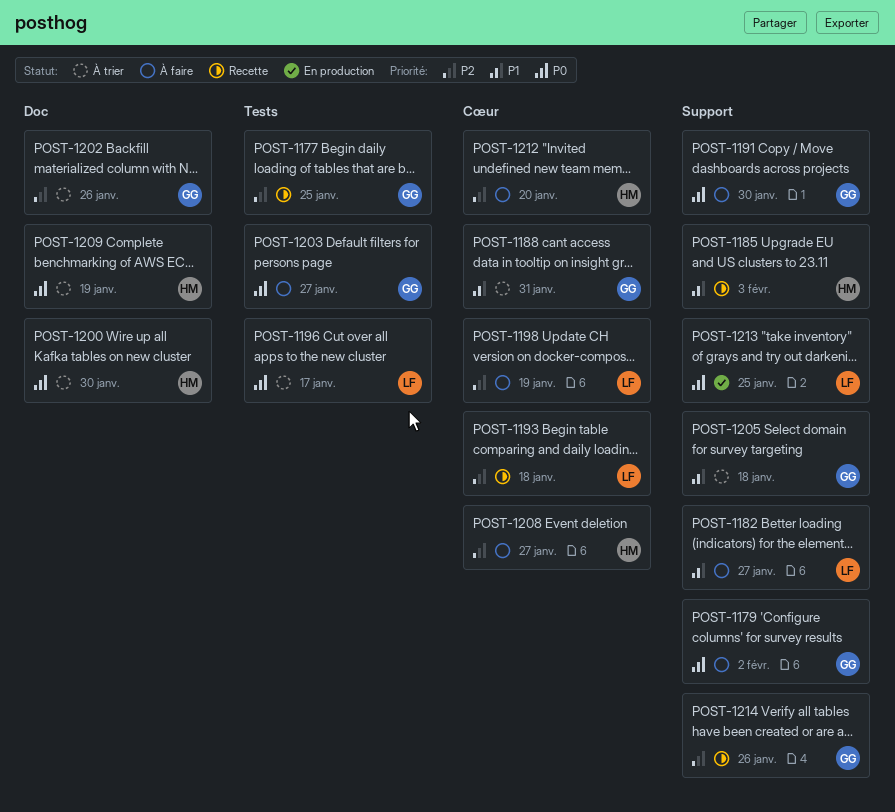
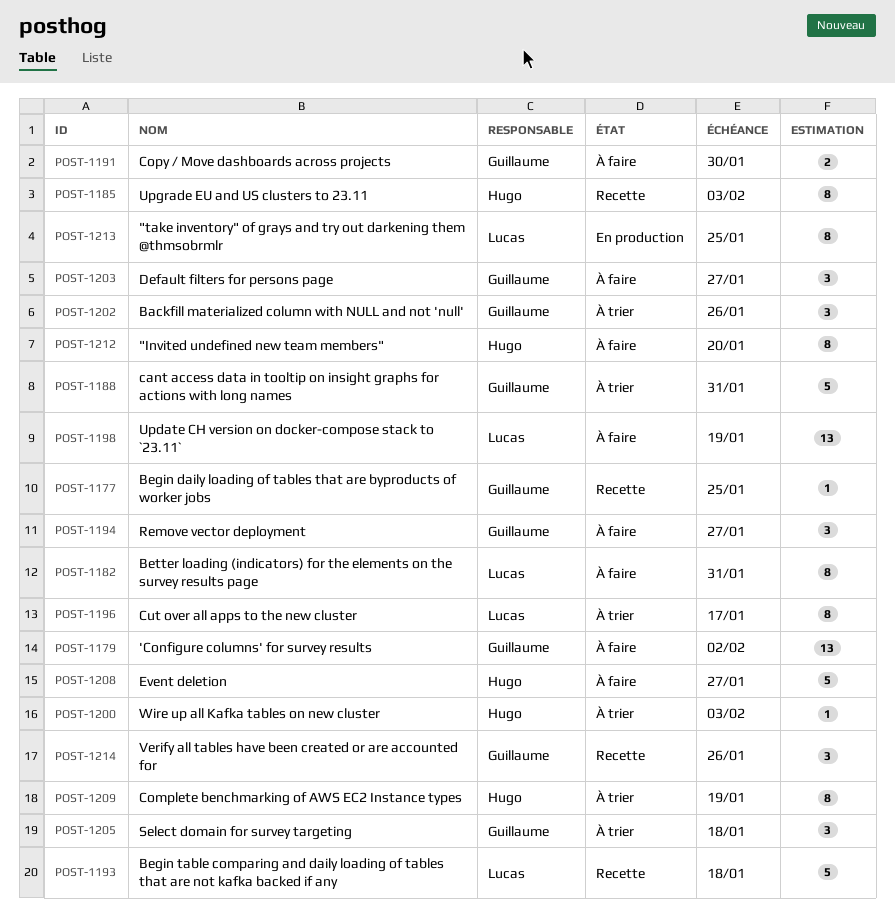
POST-1182, due: Jan 27 -> Jan 31
POST-1194: none -> present
POST-1200, due: Jan 30 -> Feb 3

